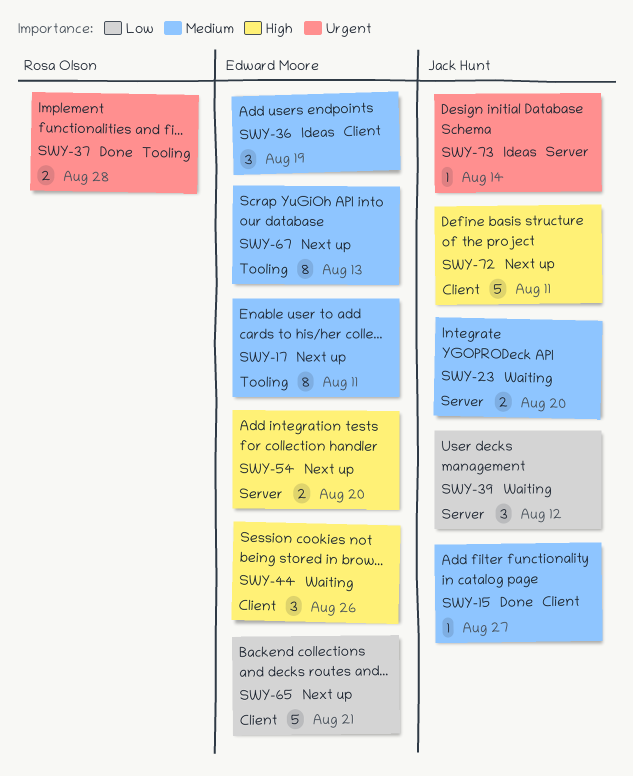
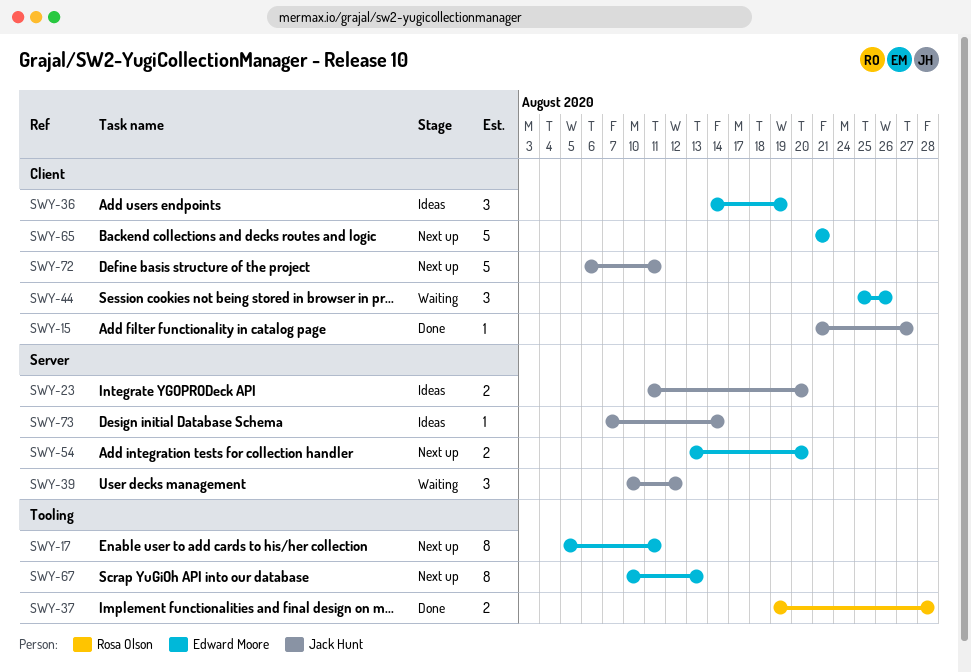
SWY-23, status: Waiting -> Ideas

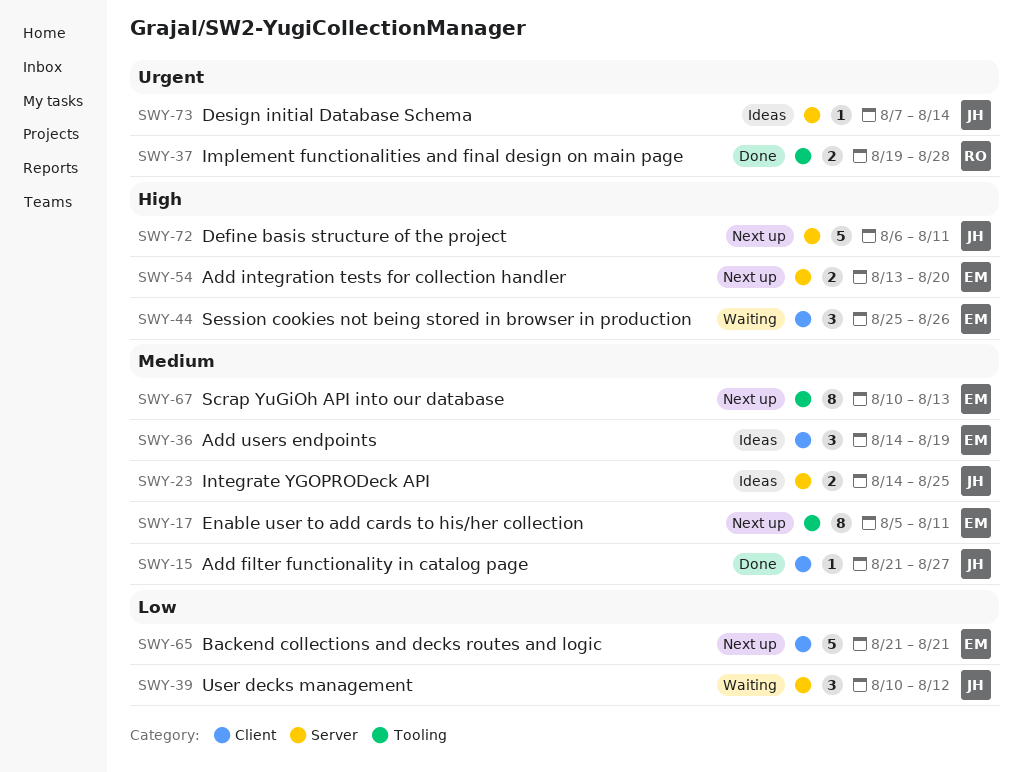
SWY-23, start: Aug 11 -> Aug 14
SWY-23, due: Aug 20 -> Aug 25
SWY-72, label: Client -> Server

